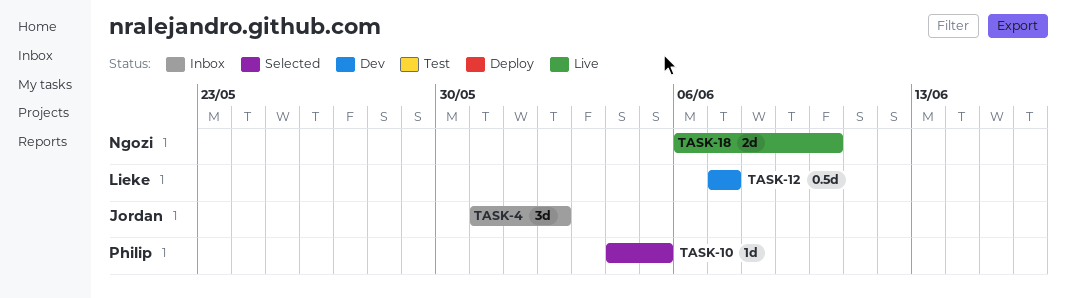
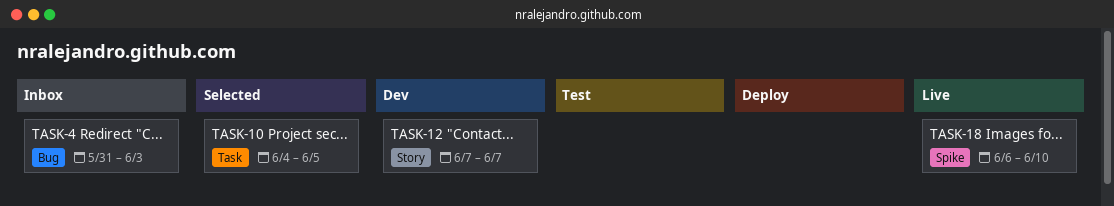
TASK-4, due: Jun 2 -> Jun 3

